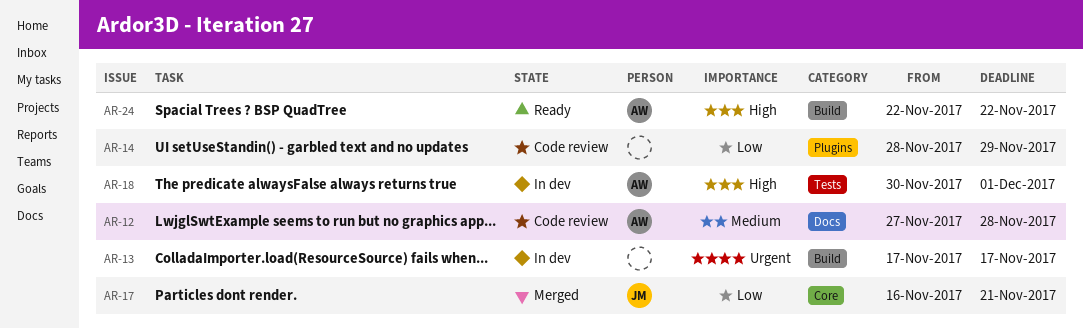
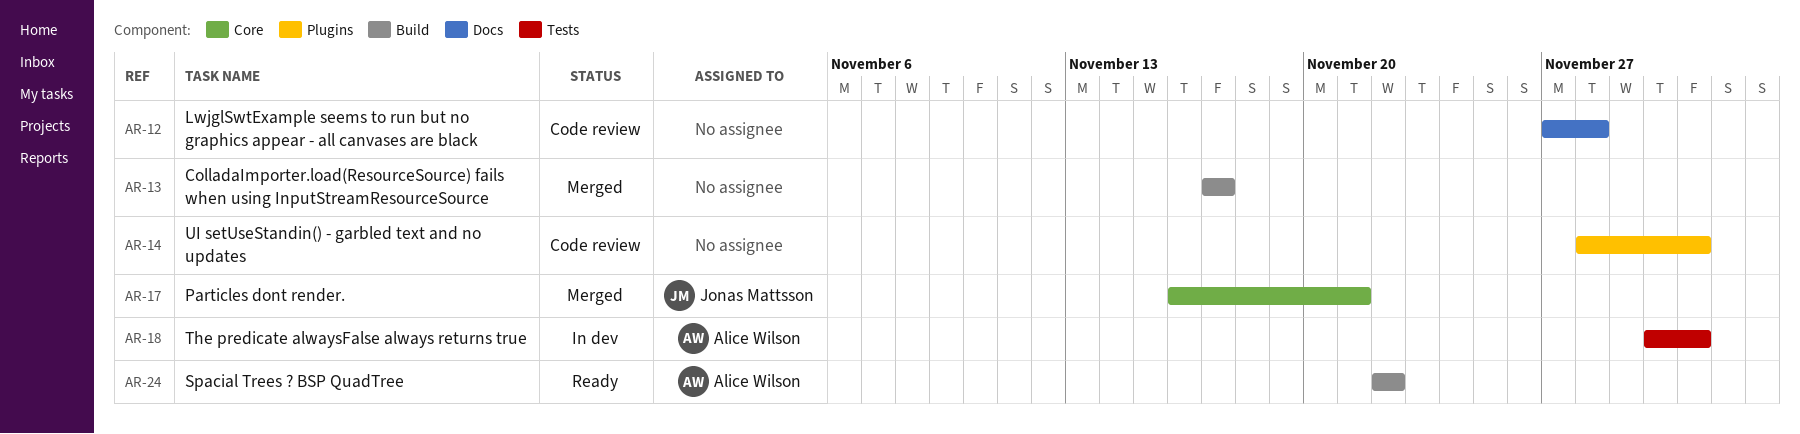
AR-12, owner: Alice Wilson -> none
AR-13, status: In dev -> Merged
AR-14, due: Nov 29 -> Dec 1

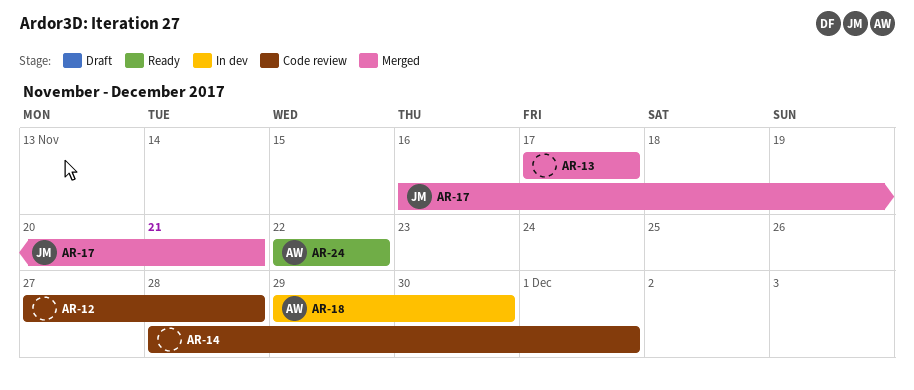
AR-18, start: Nov 30 -> Nov 29
AR-18, due: Dec 1 -> Nov 30

